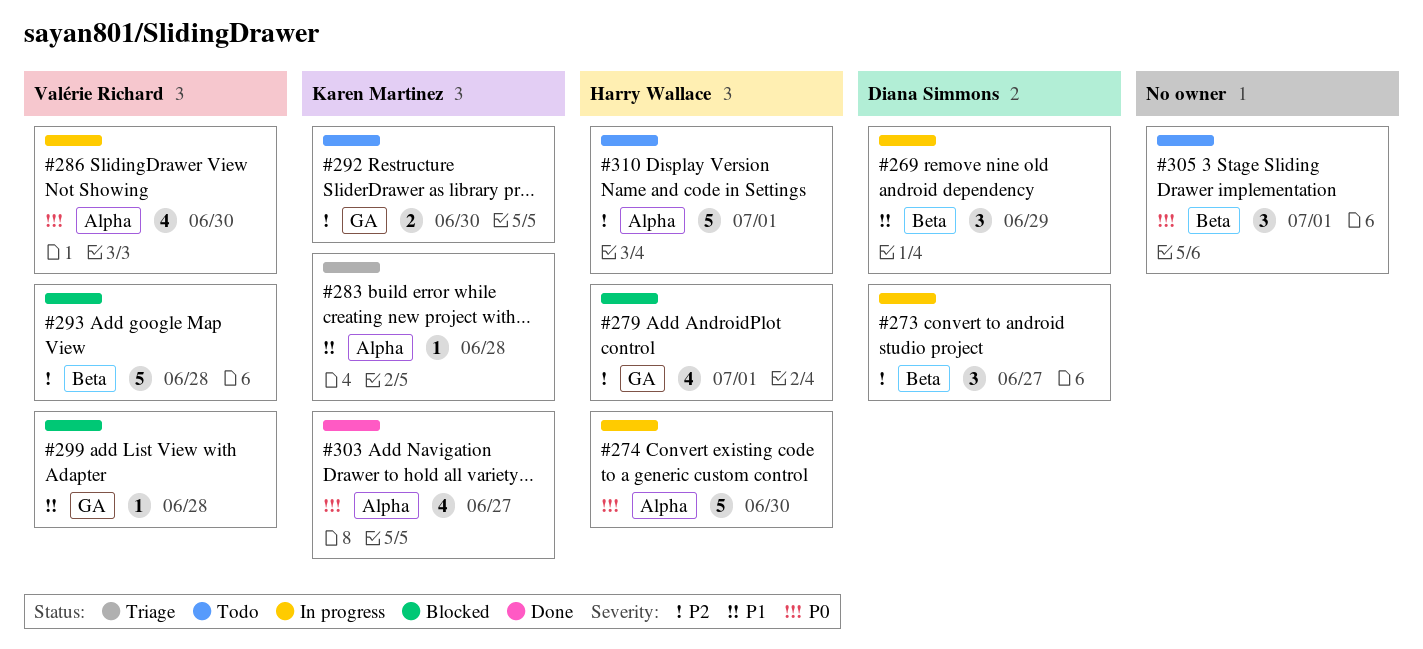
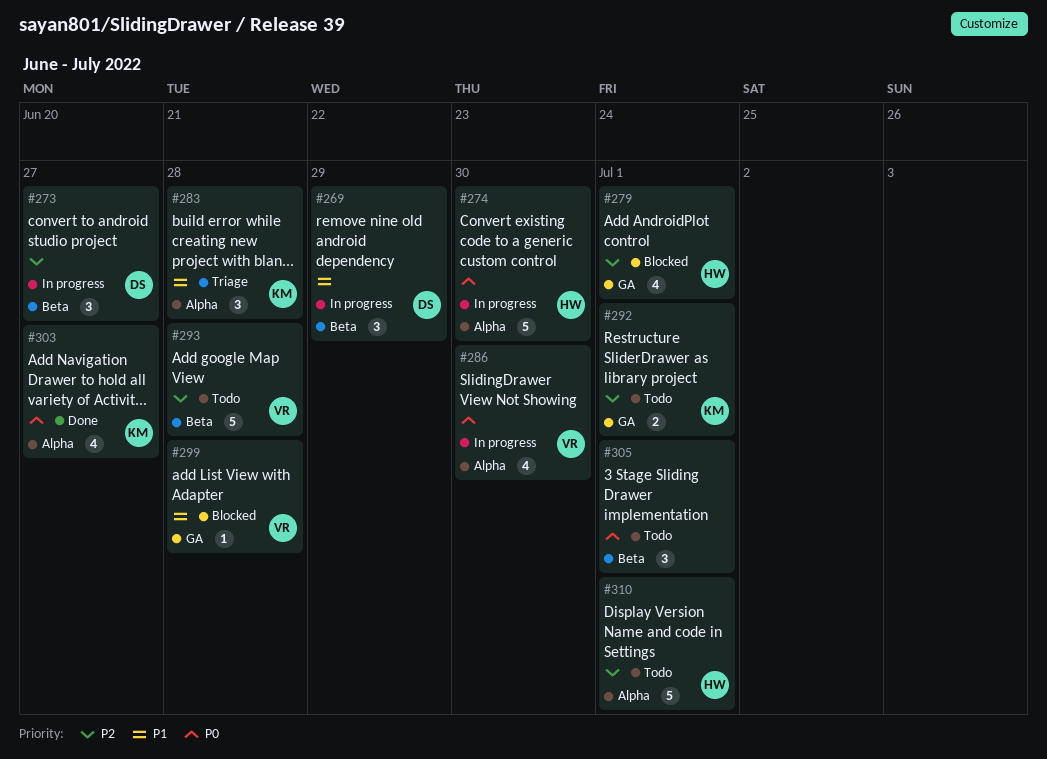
#283, estimate: 1 -> 3
#292, due: Jun 30 -> Jul 1
#293, status: Blocked -> Todo

